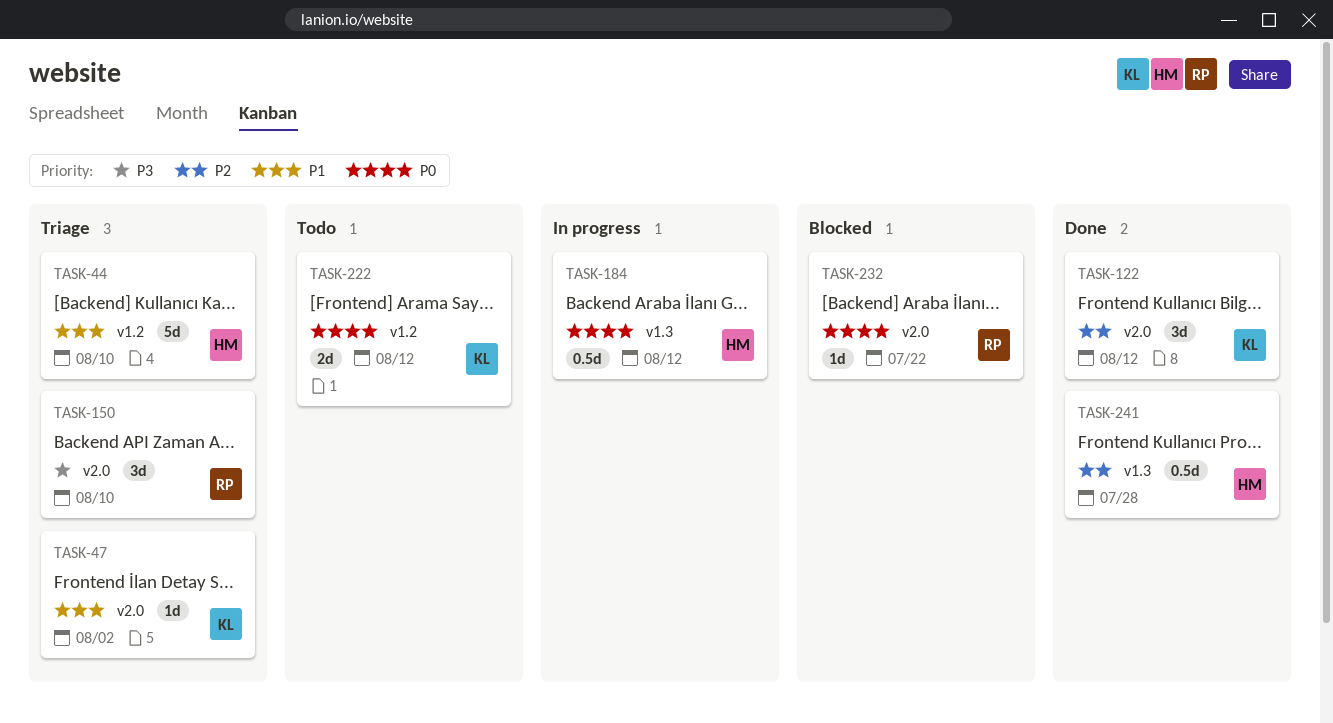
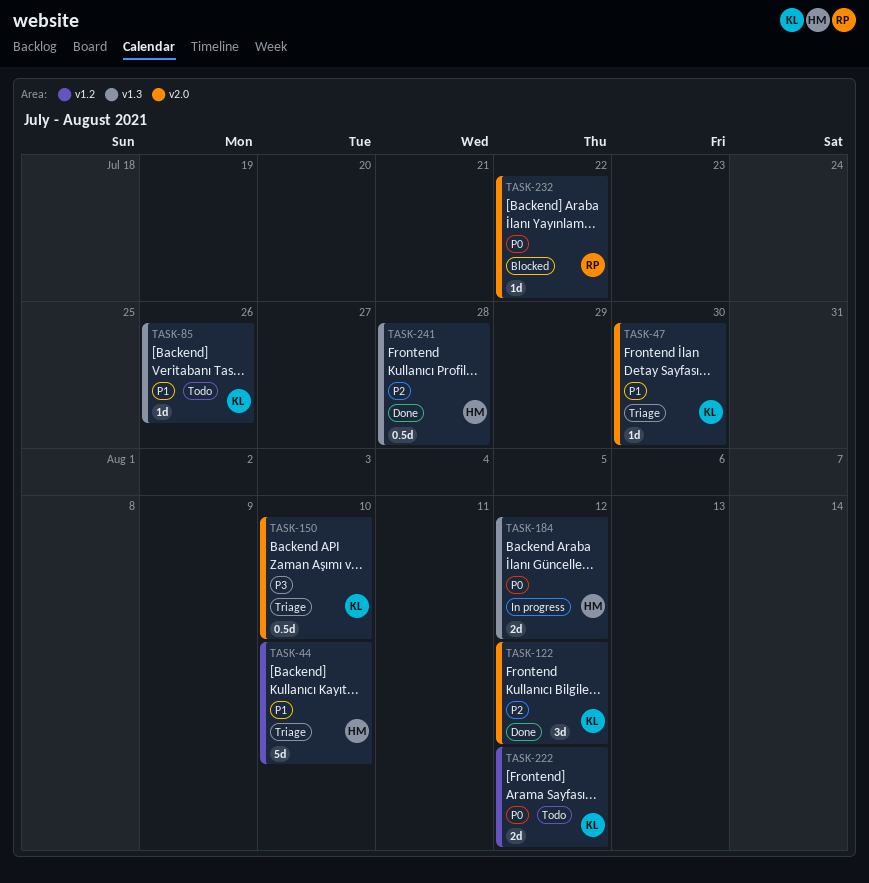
TASK-47, due: Aug 2 -> Jul 30
TASK-85: none -> present
TASK-150, owner: RP -> KL
TASK-150, estimate: 3d -> 0.5d
TASK-184, estimate: 0.5d -> 2d

